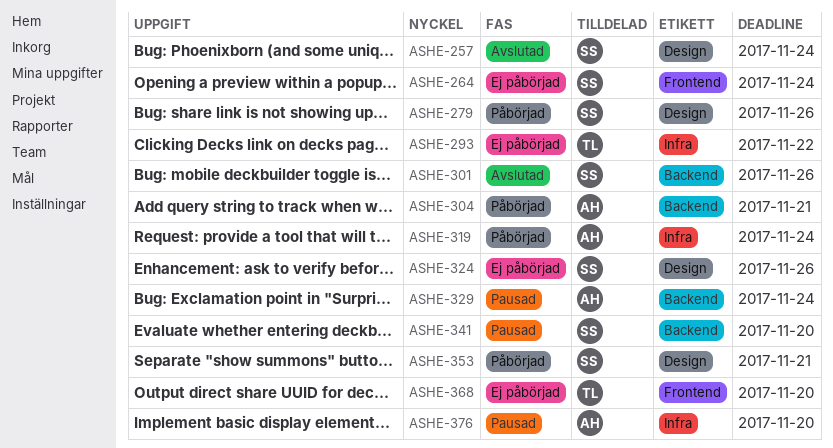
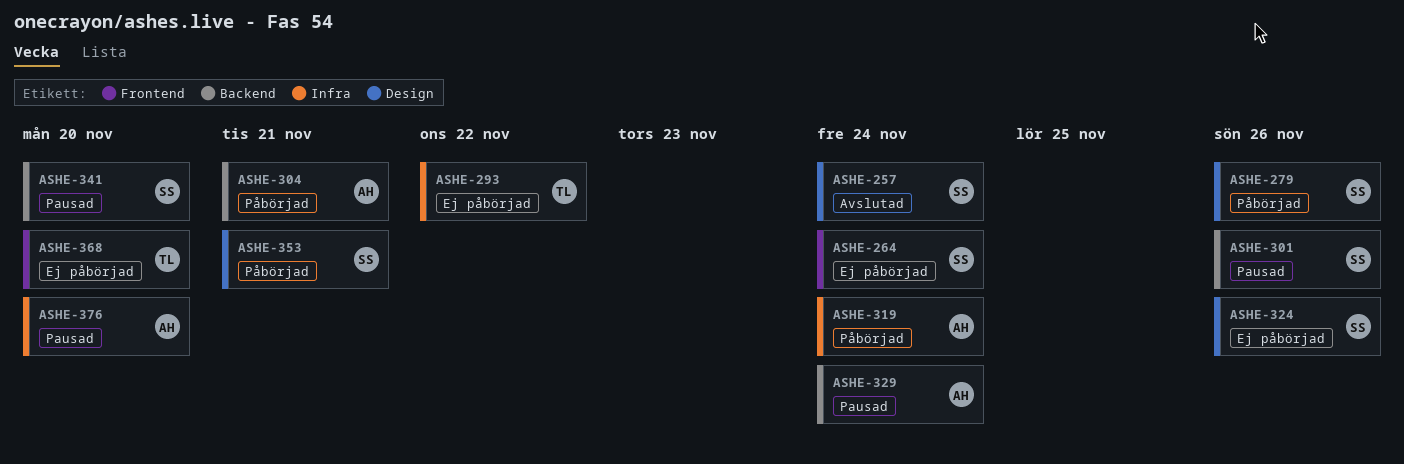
ASHE-301, status: Avslutad -> Pausad

